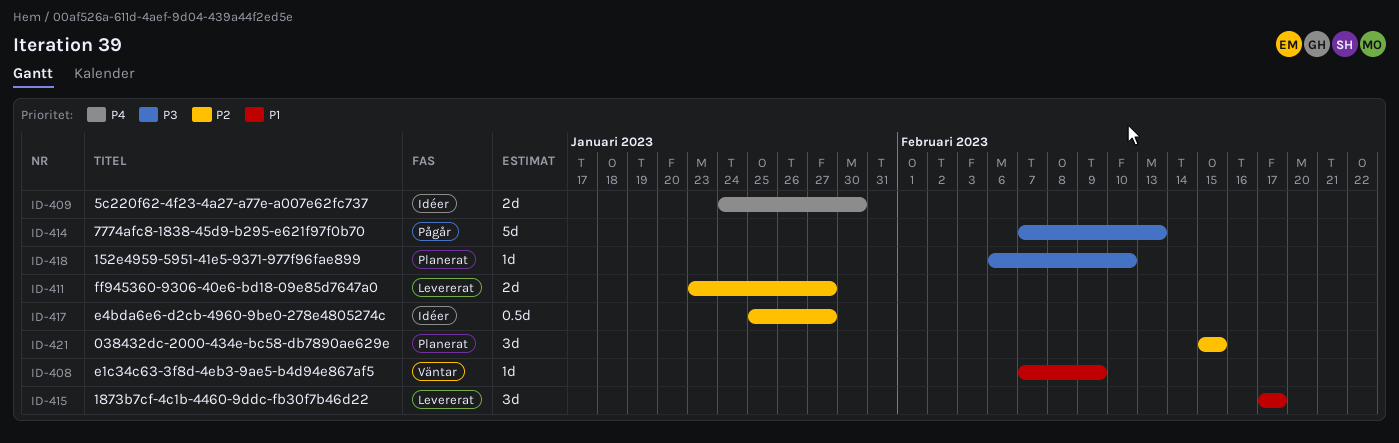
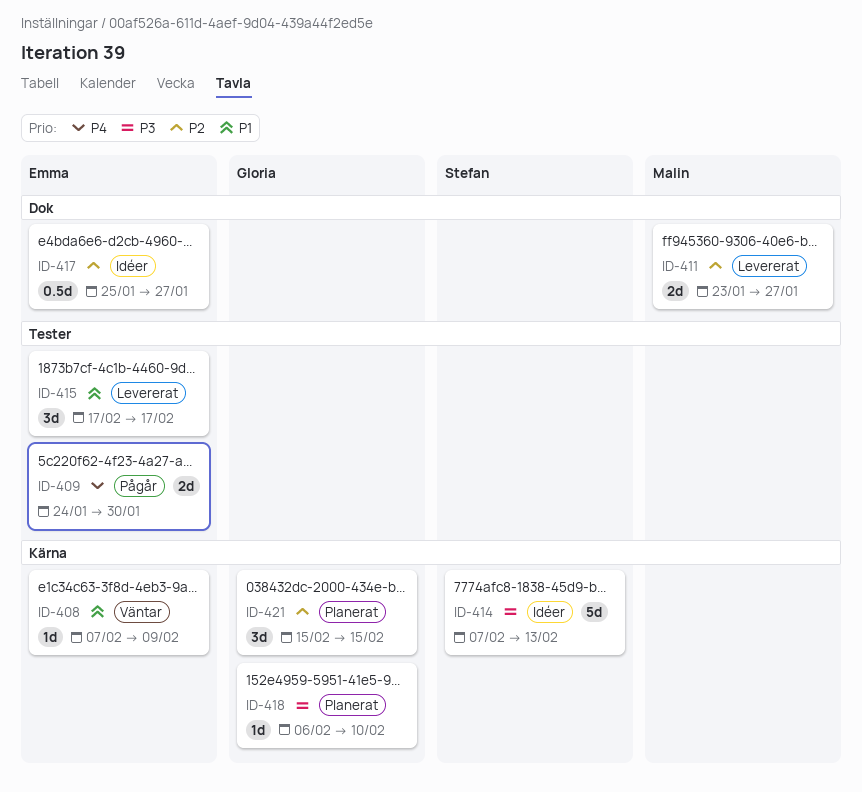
ID-409, status: Idéer -> Pågår
ID-414, status: Pågår -> Idéer

